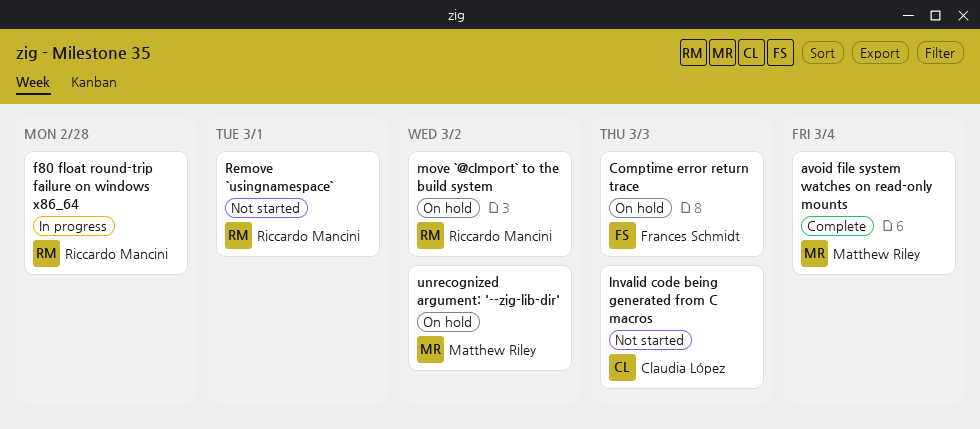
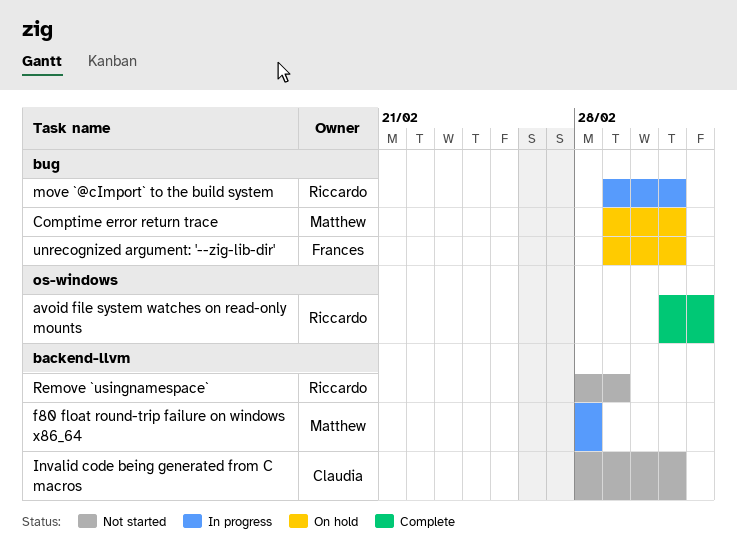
avoid file system watches on read-only mounts, owner: Matthew Riley -> Riccardo Mancini
Comptime error return trace, owner: Frances Schmidt -> Matthew Riley
f80 float round-trip failure on windows x86_64, owner: Riccardo Mancini -> Matthew Riley
move `@cImport` to the build system, status: On hold -> In progress
move `@cImport` to the build system, due: Mar 2 -> Mar 3
unrecognized argument: '--zig-lib-dir', owner: Matthew Riley -> Frances Schmidt
unrecognized argument: '--zig-lib-dir', due: Mar 2 -> Mar 3

